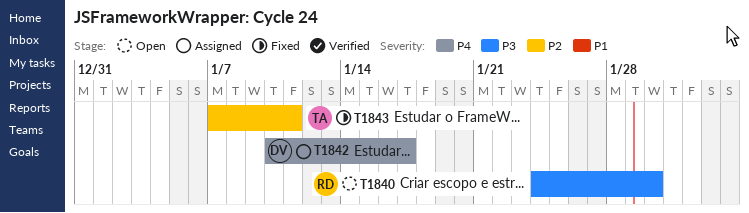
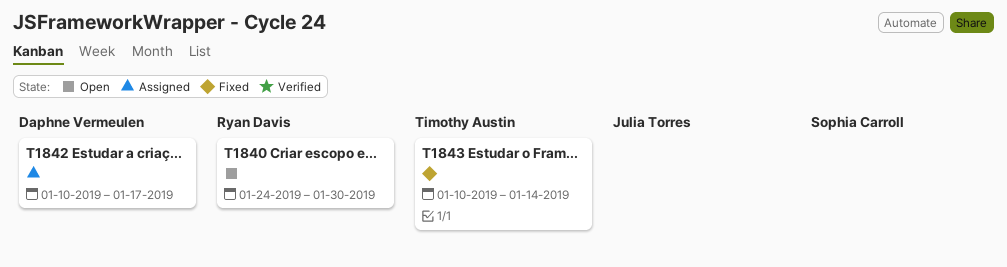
T1843, start: Jan 7 -> Jan 10
T1843, due: Jan 11 -> Jan 14

